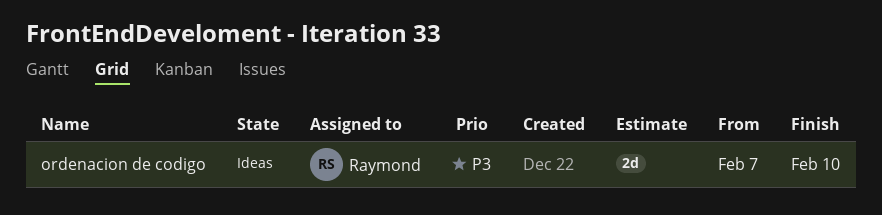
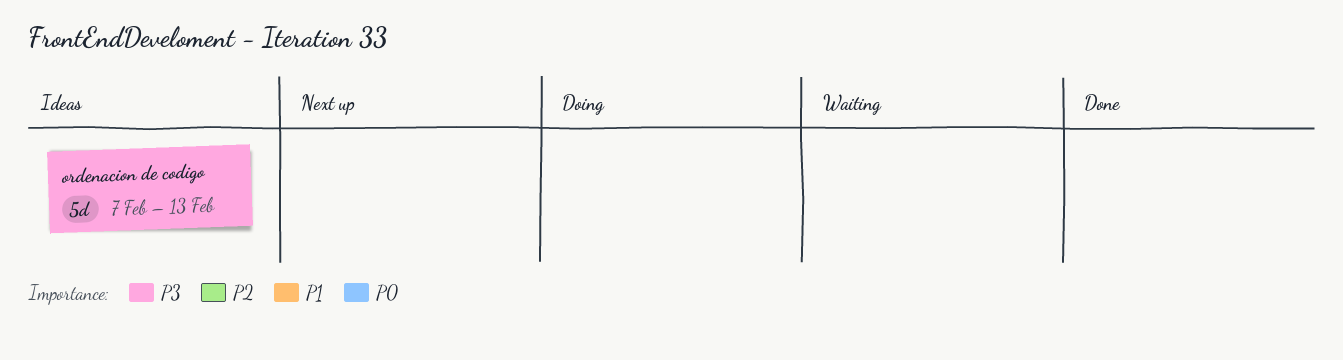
ordenacion de codigo, estimate: 2d -> 5d
ordenacion de codigo, due: Feb 10 -> Feb 13

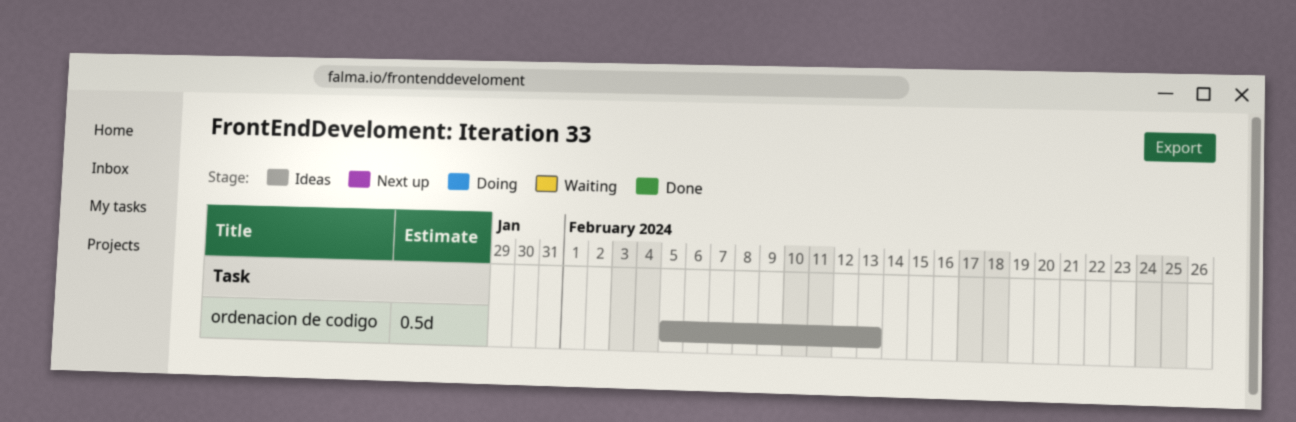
ordenacion de codigo, estimate: 5d -> 0.5d
ordenacion de codigo, start: Feb 7 -> Feb 5

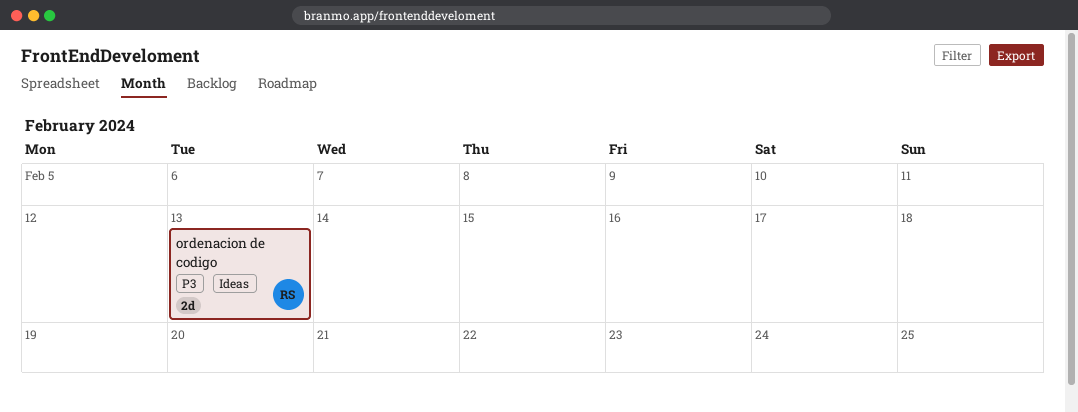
ordenacion de codigo, estimate: 0.5d -> 2d

